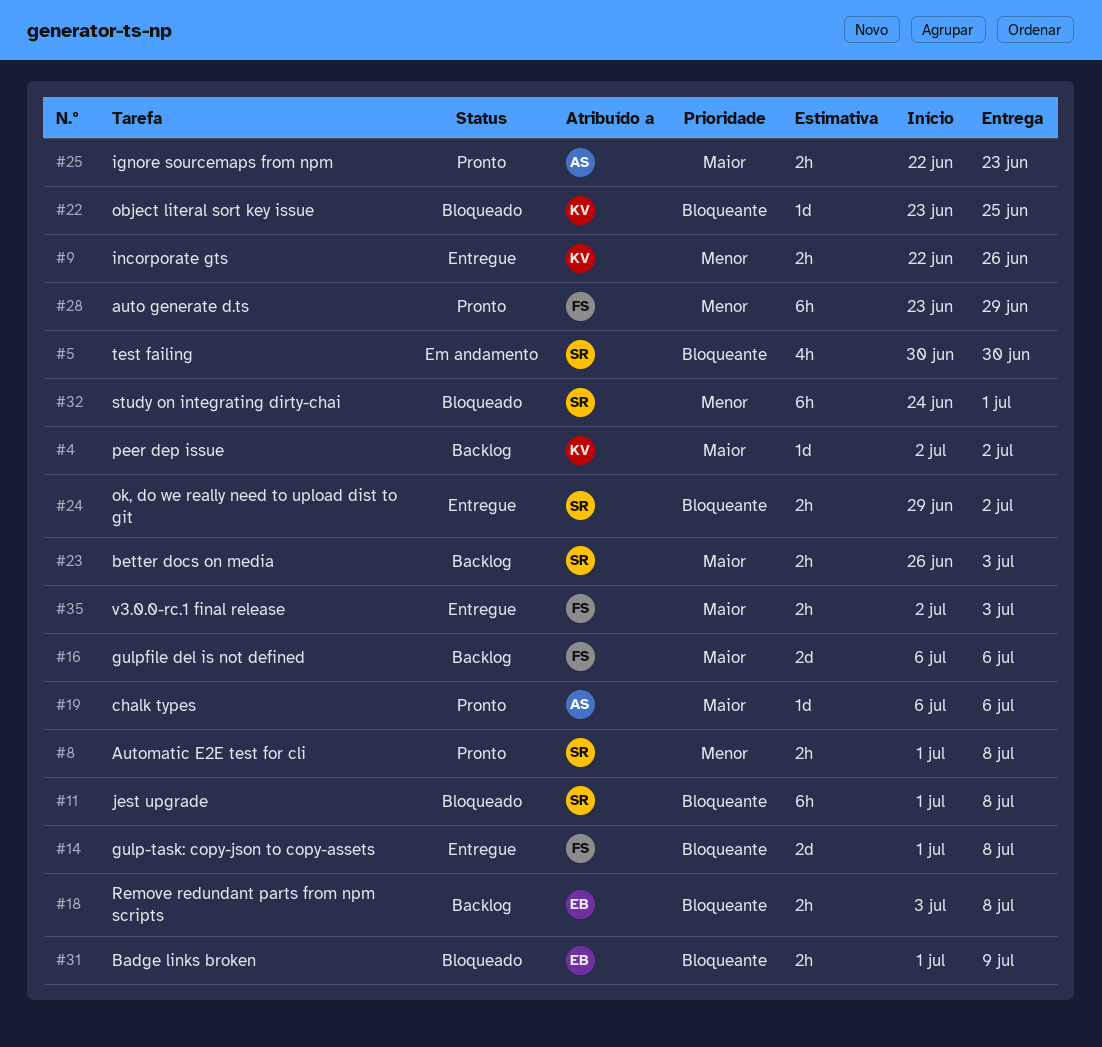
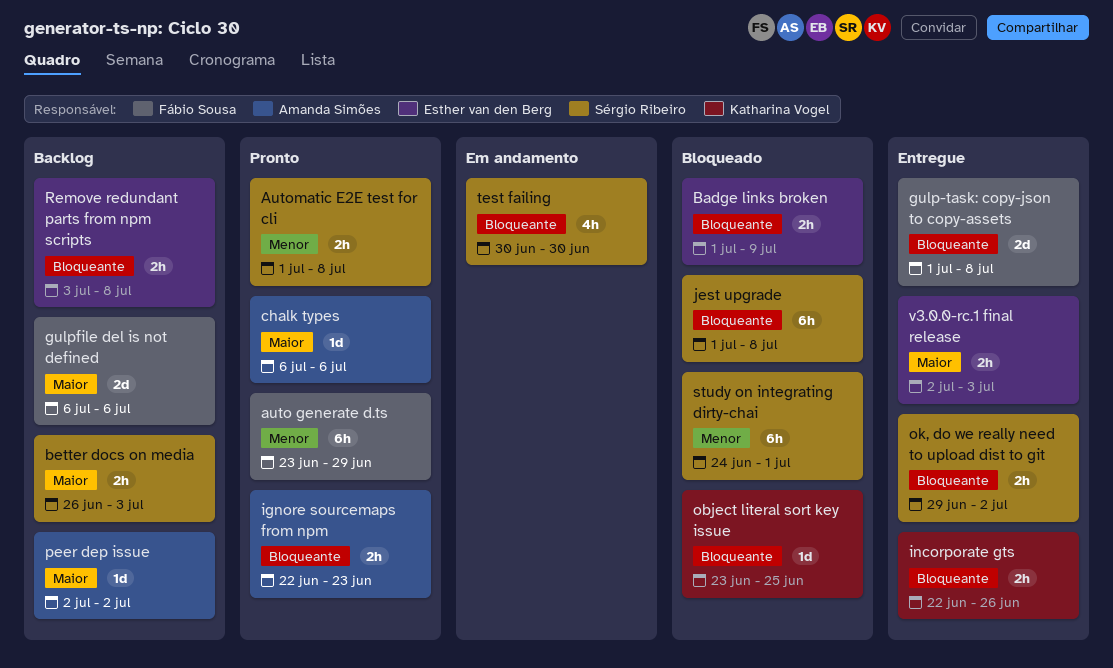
ignore sourcemaps from npm, priority: Maior -> Bloqueante
incorporate gts, priority: Menor -> Bloqueante
peer dep issue, owner: Katharina Vogel -> Amanda Simões
v3.0.0-rc.1 final release, owner: Fábio Sousa -> Esther van den Berg

